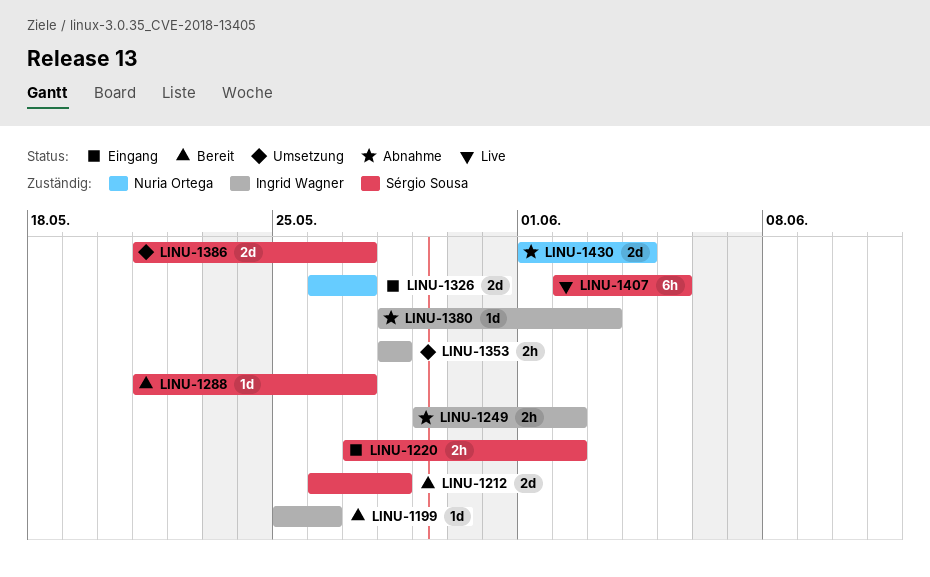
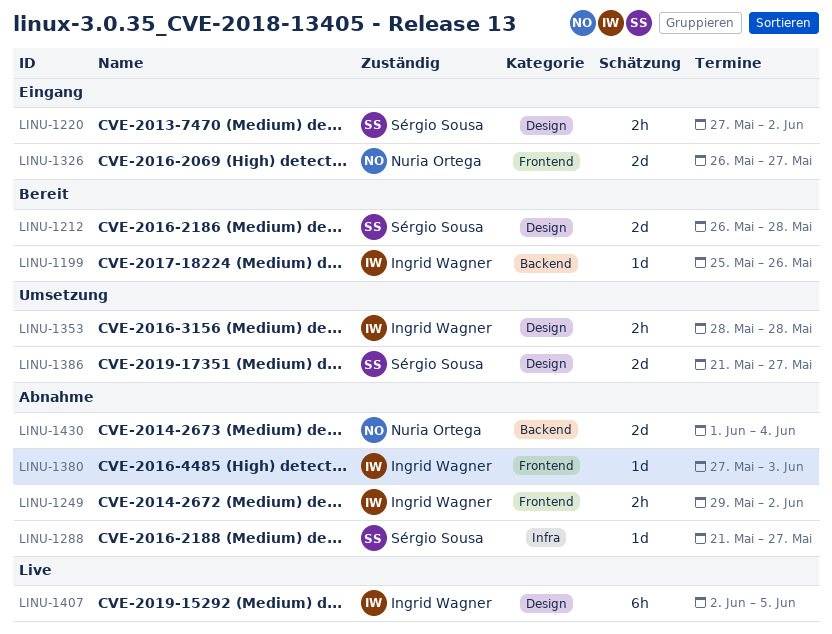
LINU-1288, status: Bereit -> Abnahme
LINU-1380, start: May 28 -> May 27
LINU-1407, owner: Sérgio Sousa -> Ingrid Wagner

